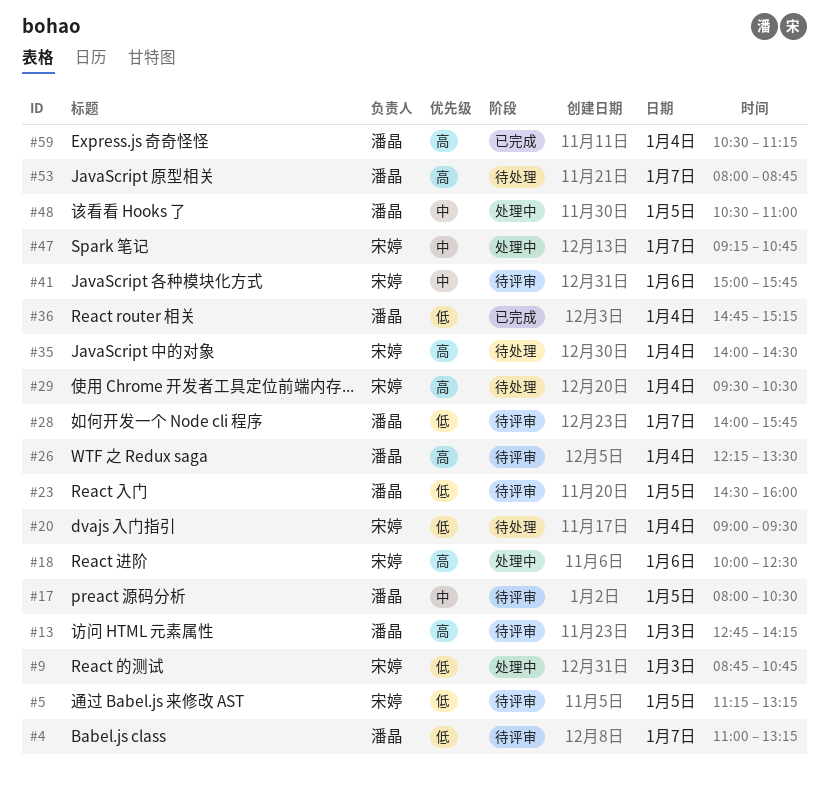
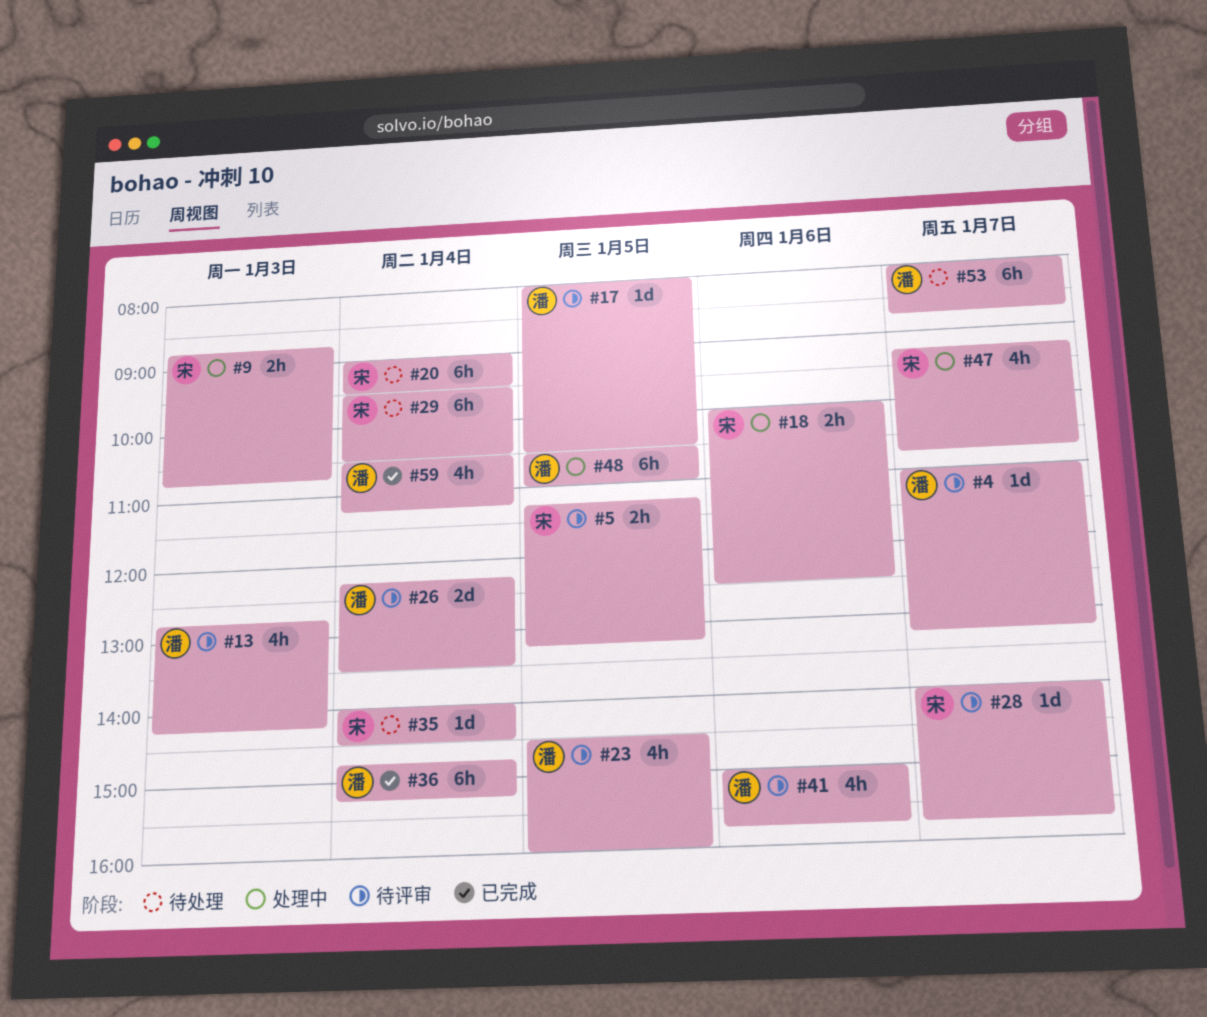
#28, owner: 潘晶 -> 宋婷
#41, owner: 宋婷 -> 潘晶

